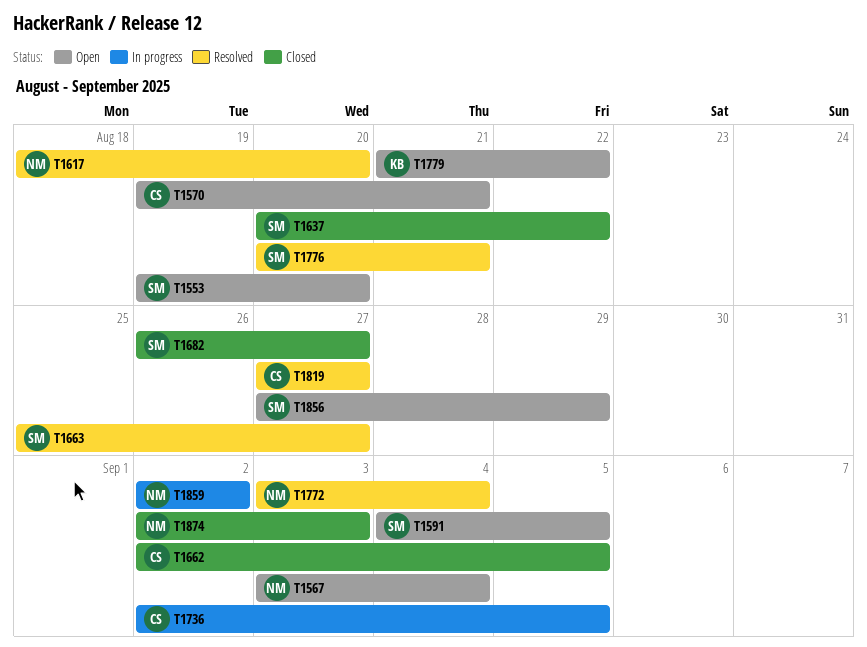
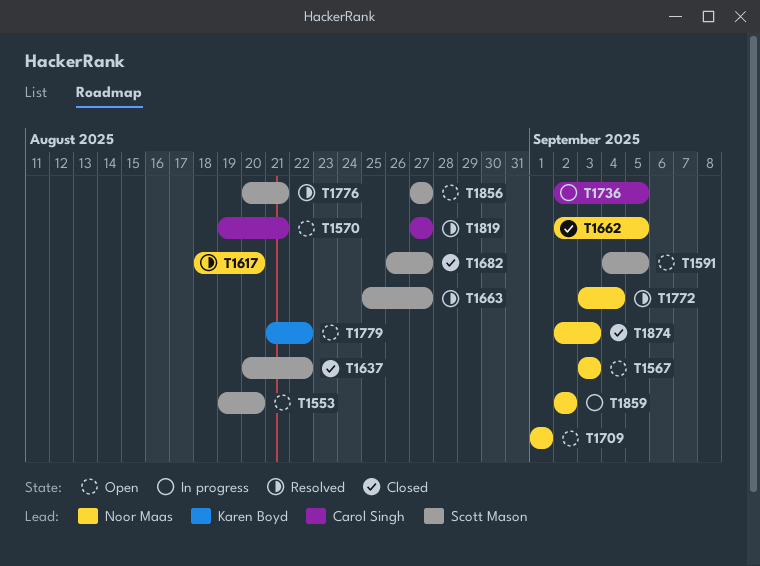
T1567, due: Sep 4 -> Sep 3
T1662, owner: Carol Singh -> Noor Maas
T1709: none -> present
T1856, due: Aug 29 -> Aug 27

